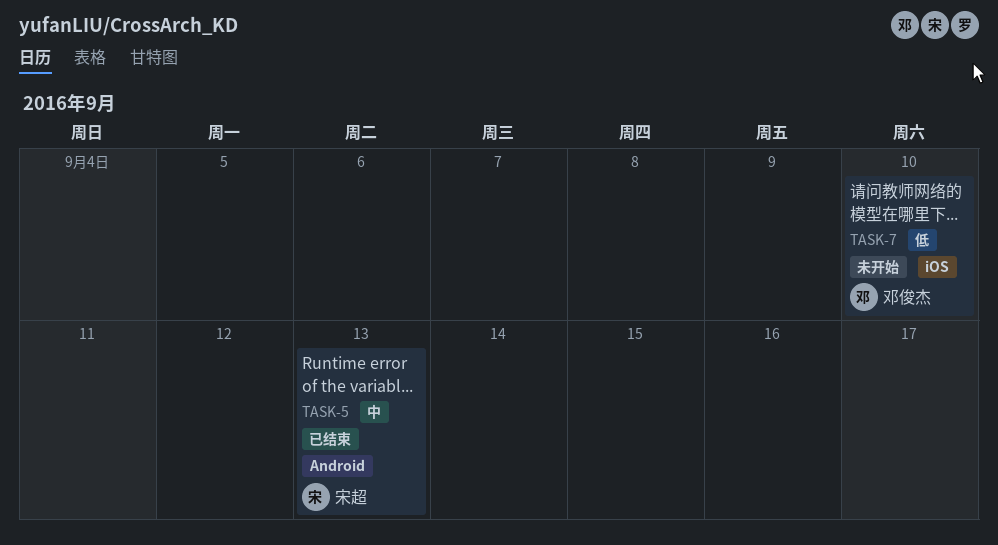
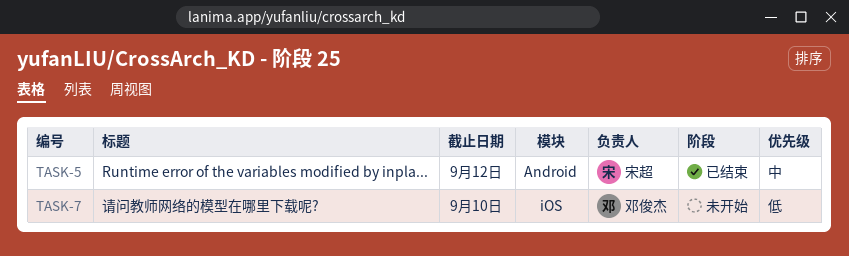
TASK-5, due: Sep 13 -> Sep 12

